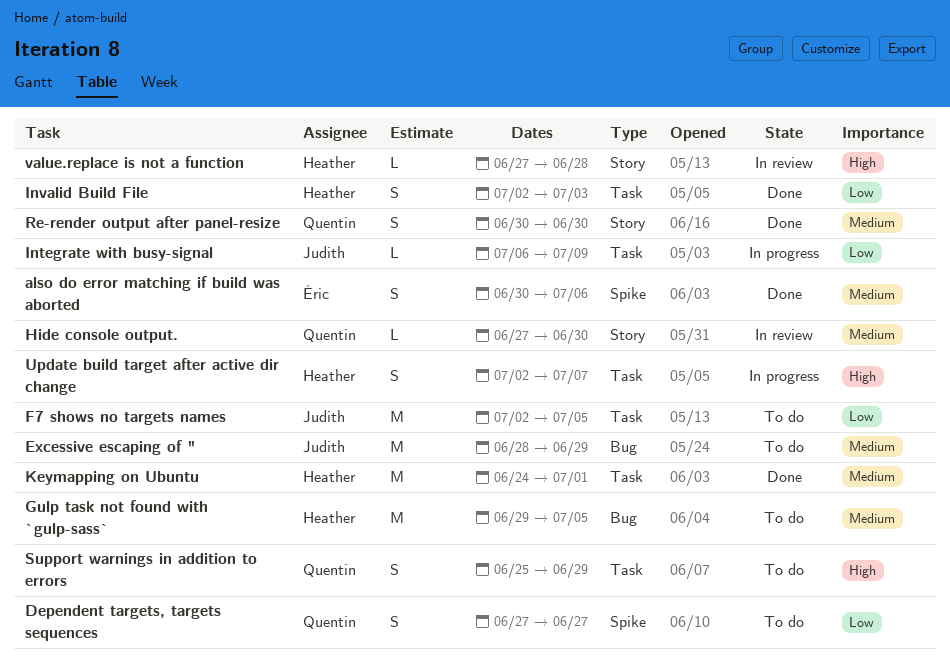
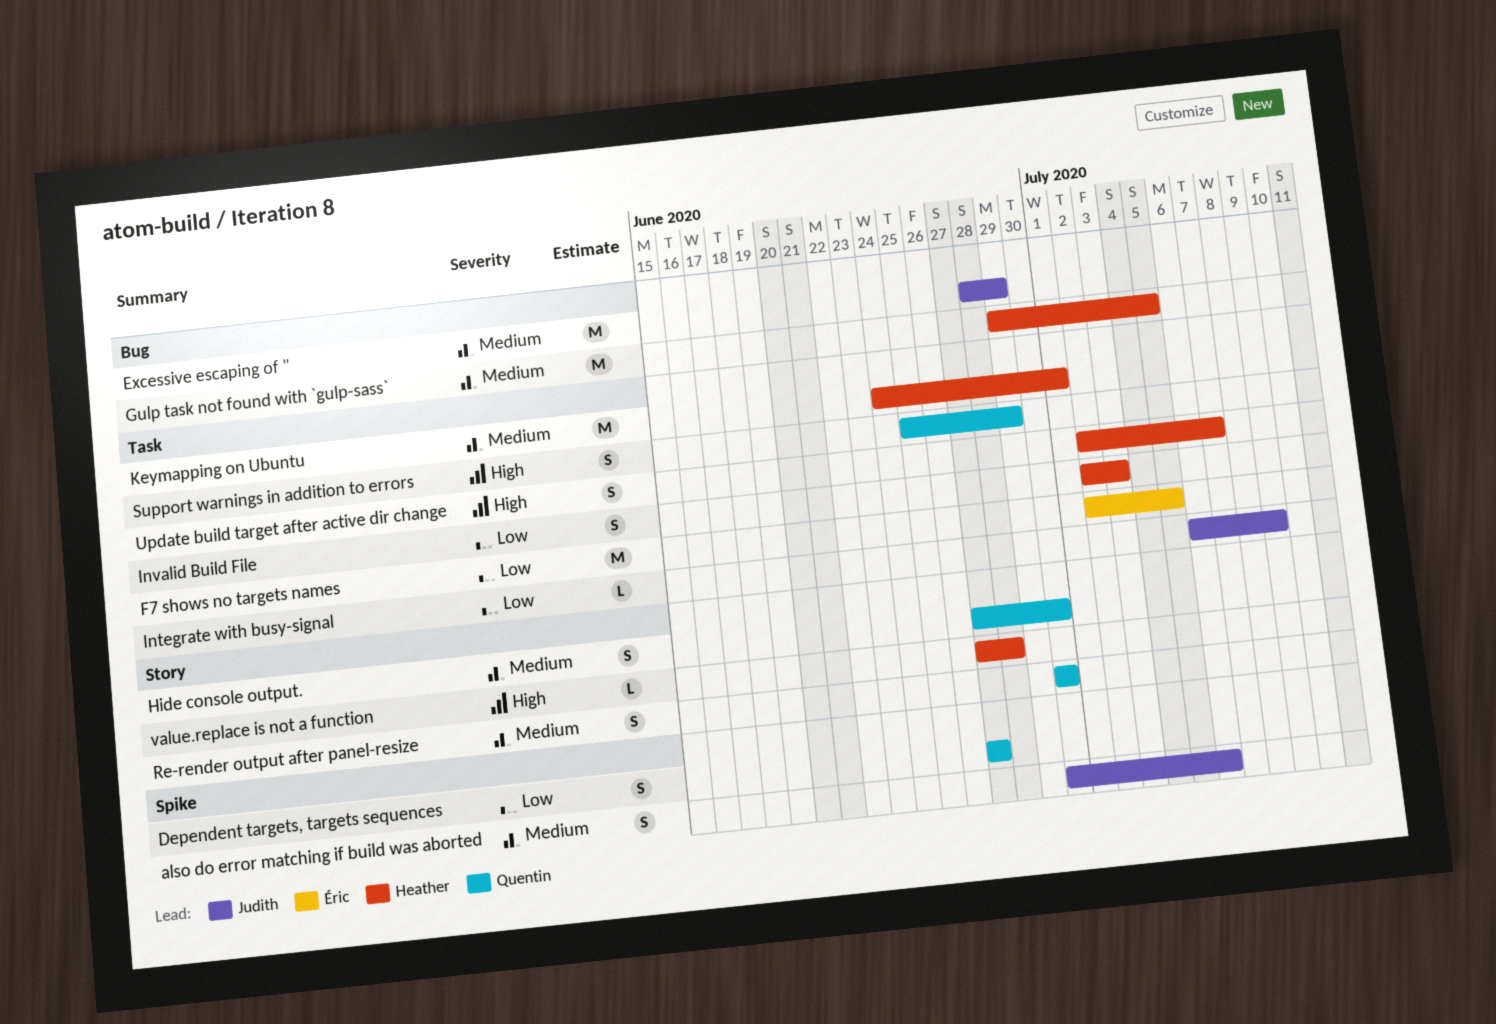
also do error matching if build was aborted, owner: Éric -> Judith
F7 shows no targets names, owner: Judith -> Éric
Hide console output., estimate: L -> S

